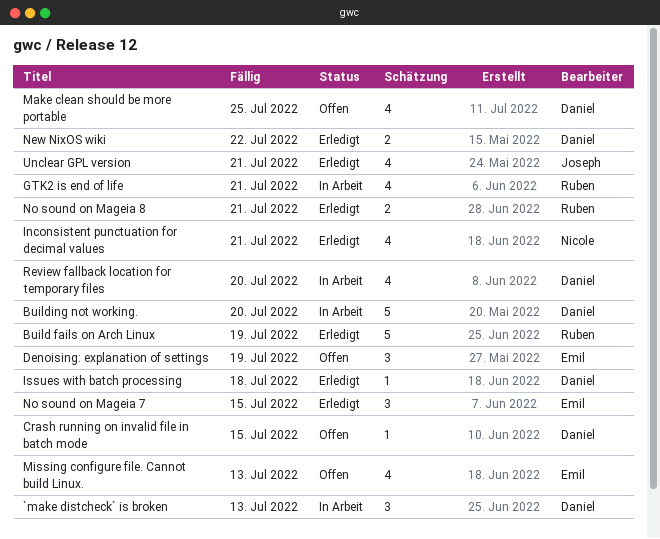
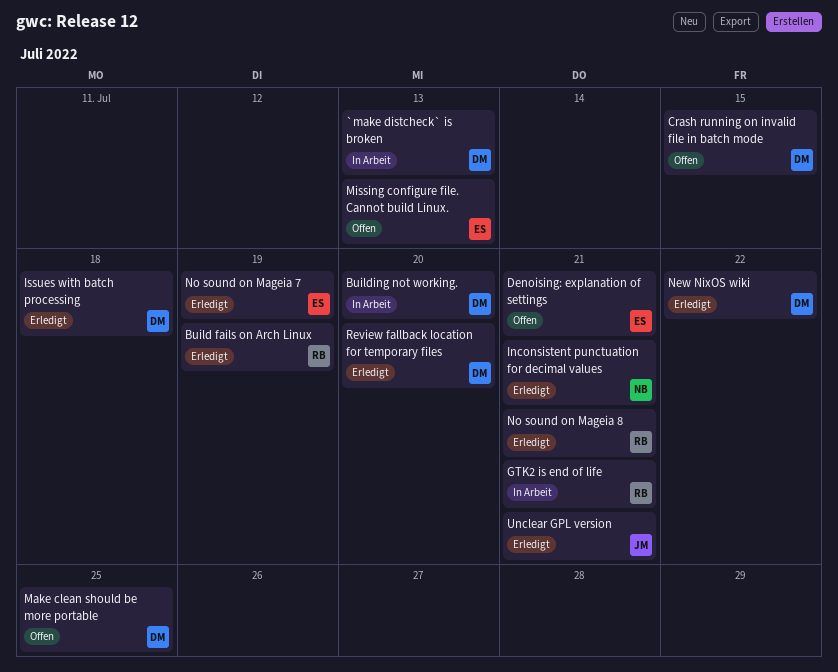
Denoising: explanation of settings, due: Jul 19 -> Jul 21
No sound on Mageia 7, due: Jul 15 -> Jul 19
Review fallback location for temporary files, status: In Arbeit -> Erledigt

